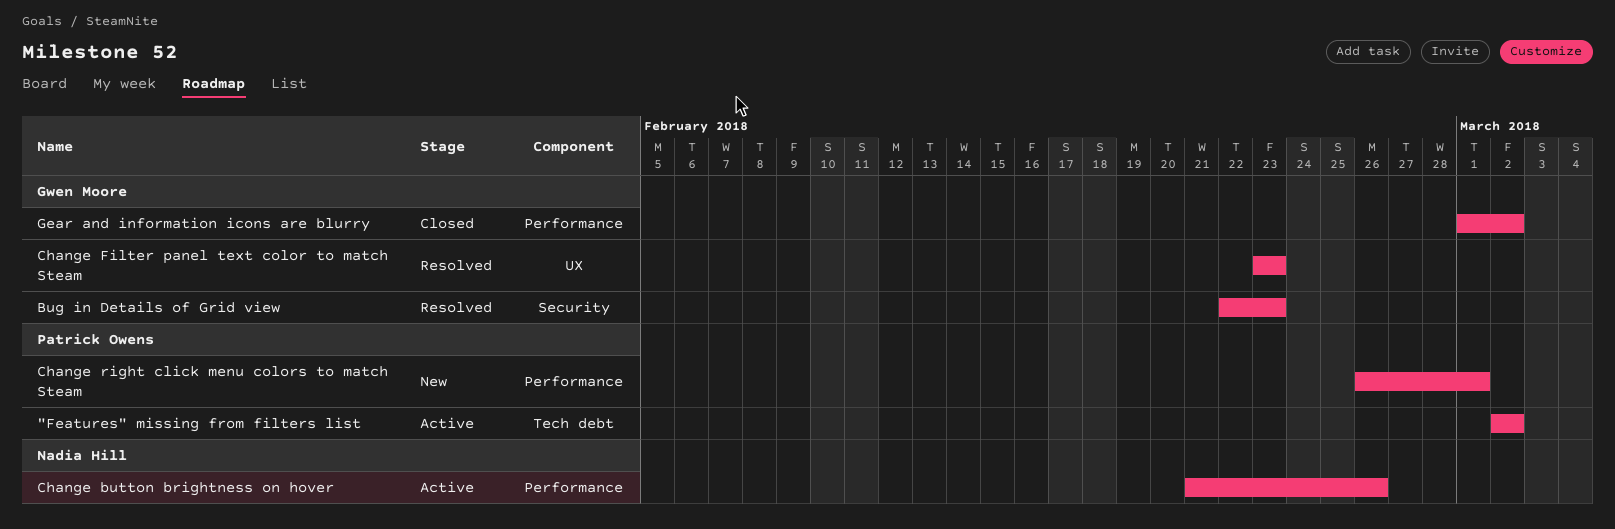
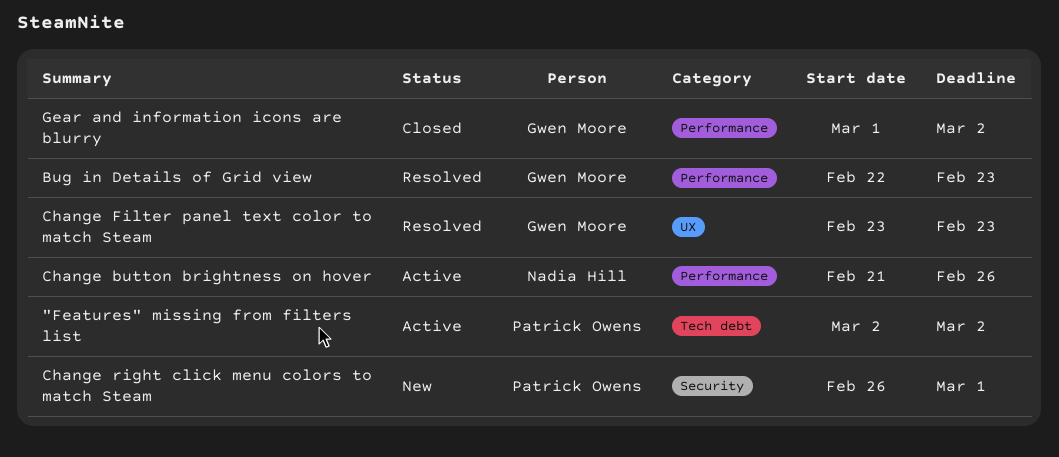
Bug in Details of Grid view, label: Security -> Performance
Change right click menu colors to match Steam, label: Performance -> Security

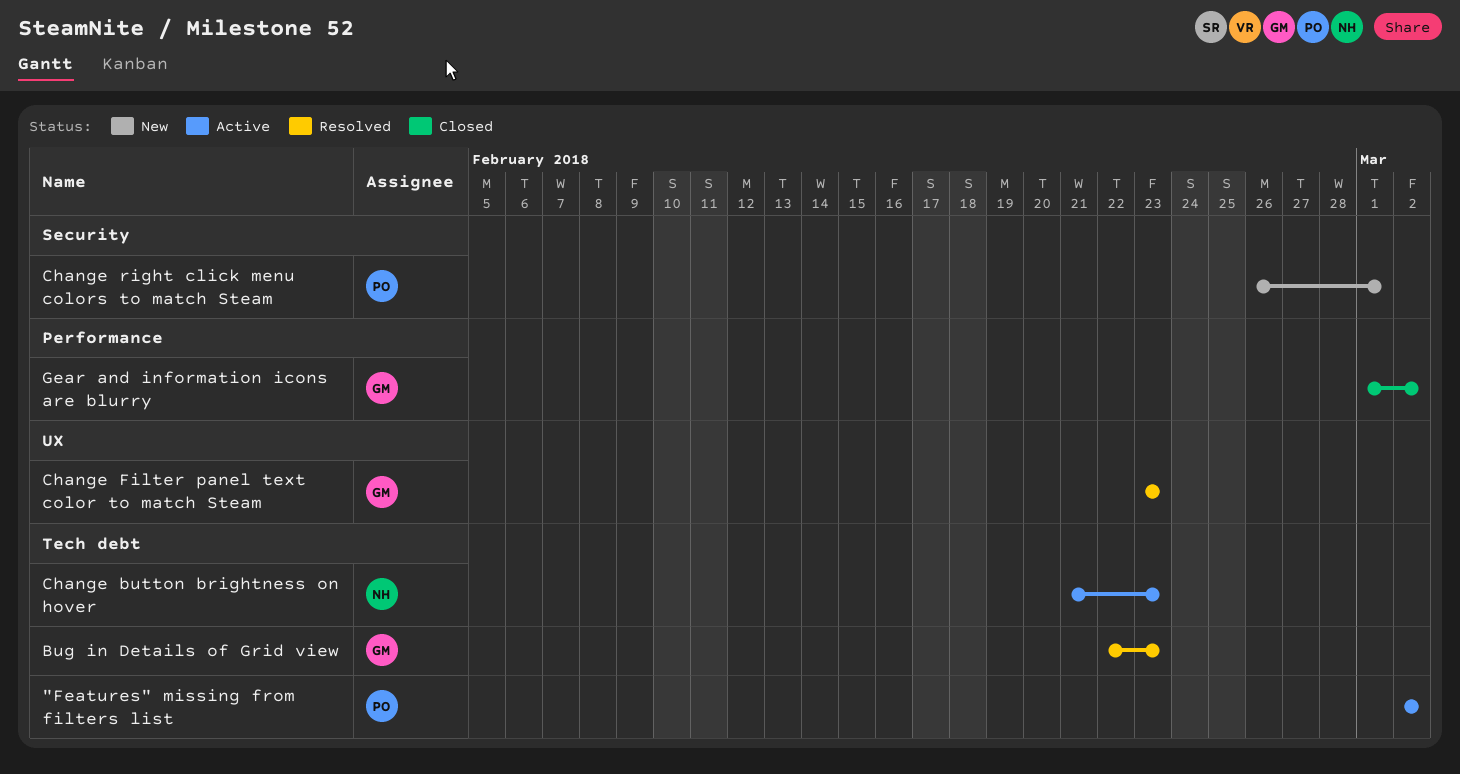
Bug in Details of Grid view, label: Performance -> Tech debt
Change button brightness on hover, label: Performance -> Tech debt
Change button brightness on hover, due: Feb 26 -> Feb 23

